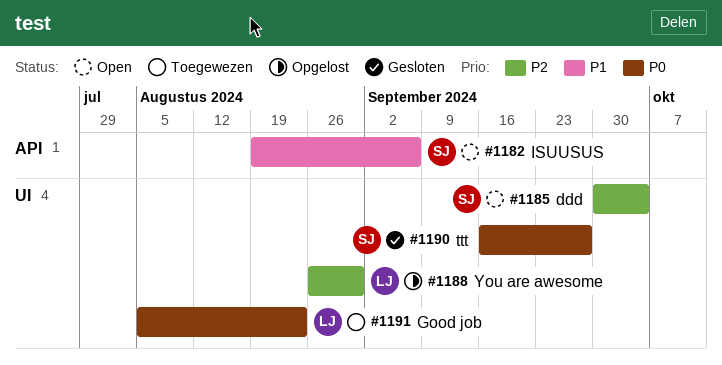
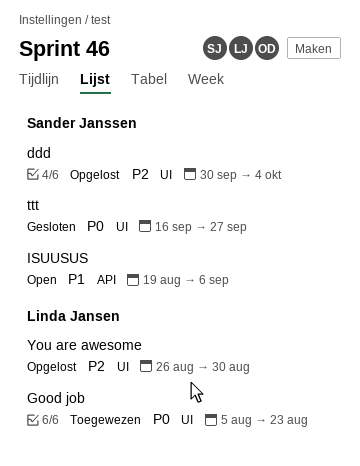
ddd, status: Open -> Opgelost

